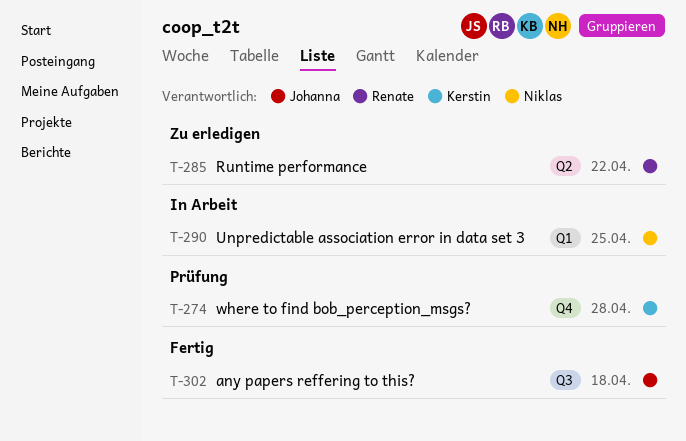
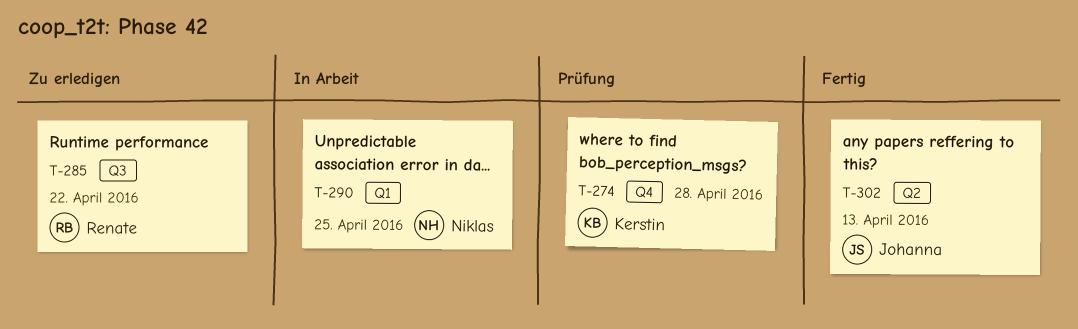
T-285, label: Q2 -> Q3
T-302, label: Q3 -> Q2
T-302, due: Apr 18 -> Apr 13

